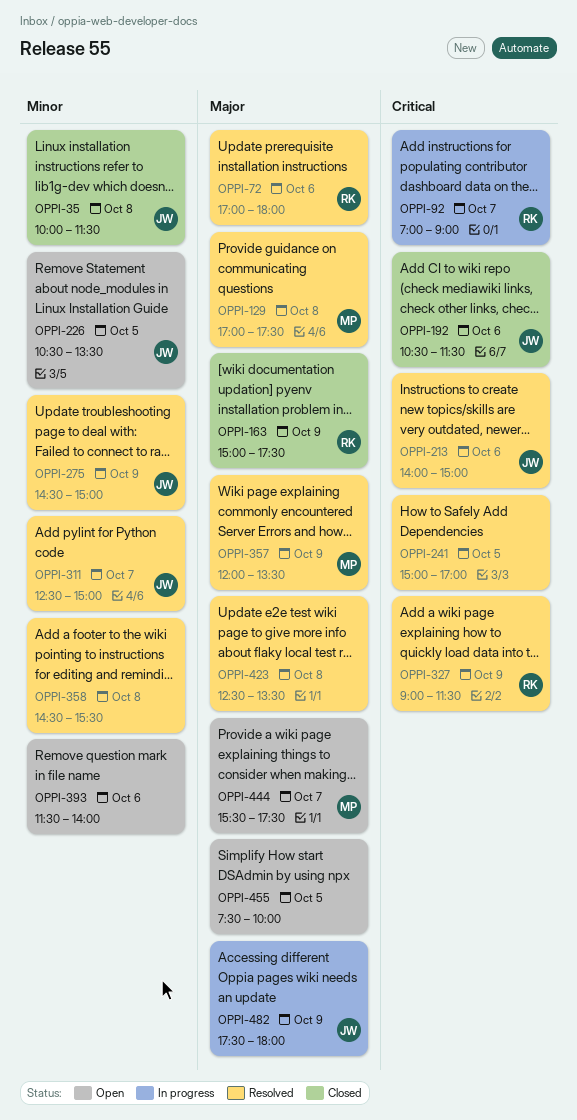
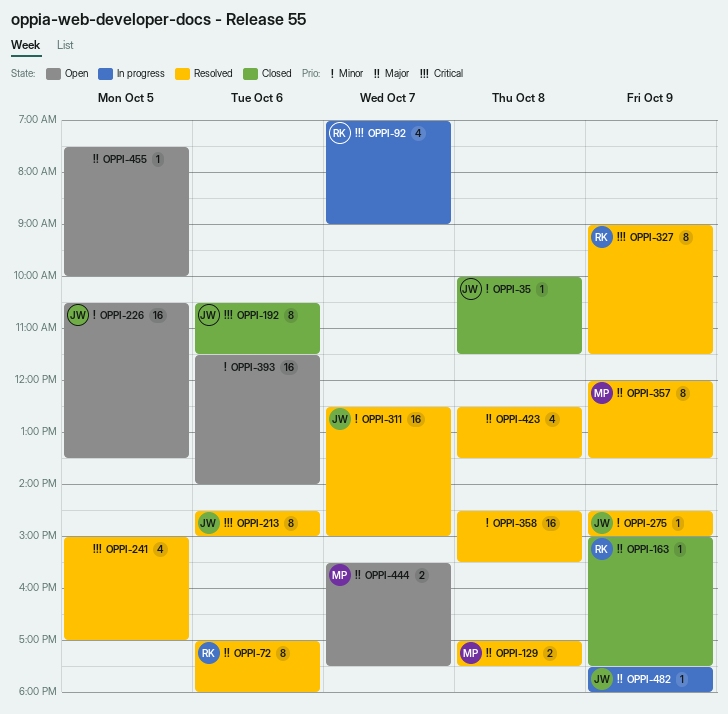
OPPI-213, begins: 14:00 -> 14:30

